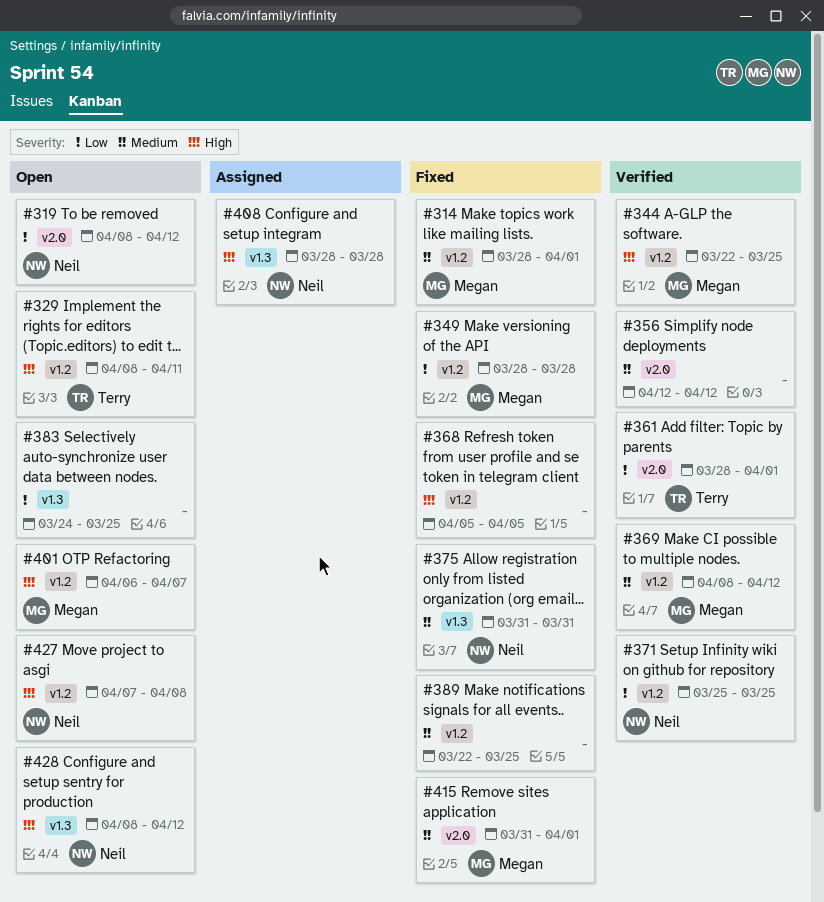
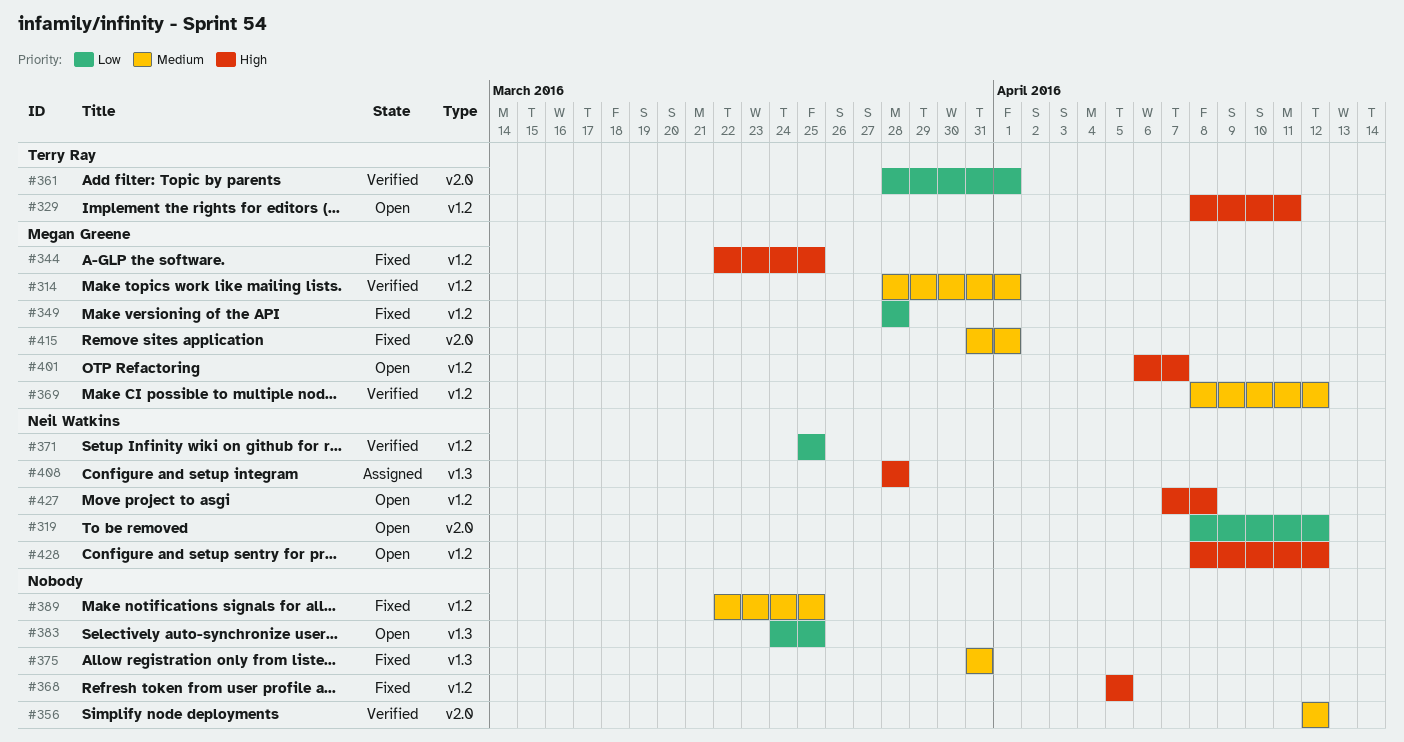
#314, status: Fixed -> Verified
#344, status: Verified -> Fixed
#375, owner: Neil Watkins -> none
#428, label: v1.3 -> v1.2

